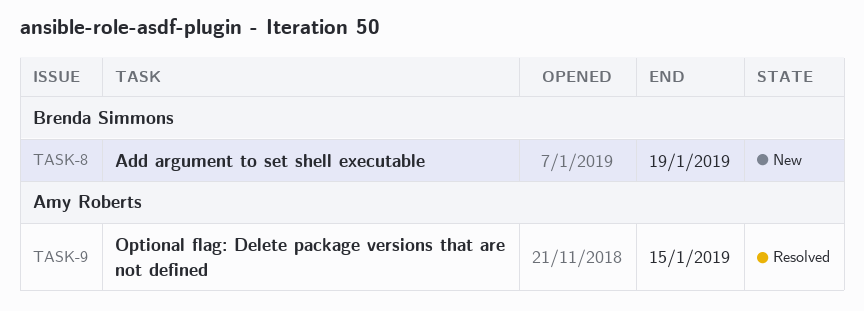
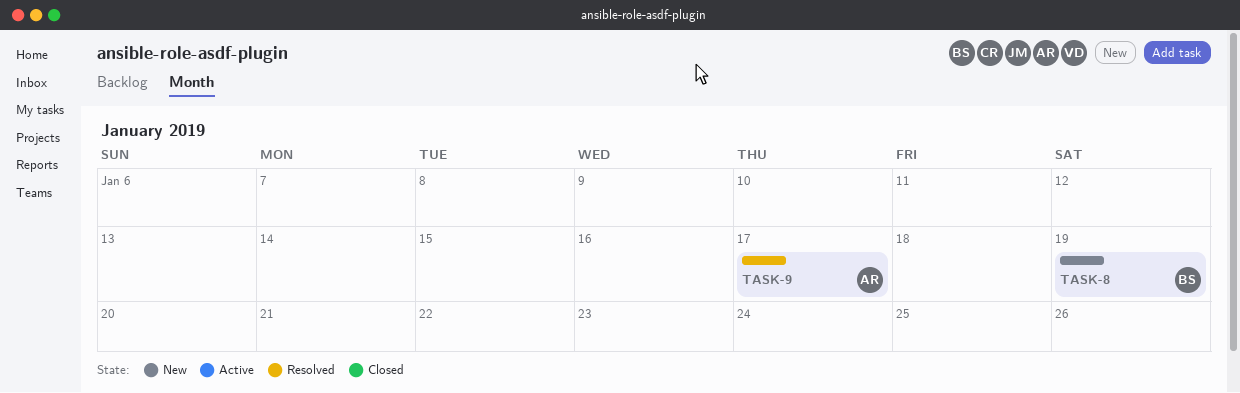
TASK-9, due: Jan 15 -> Jan 17

